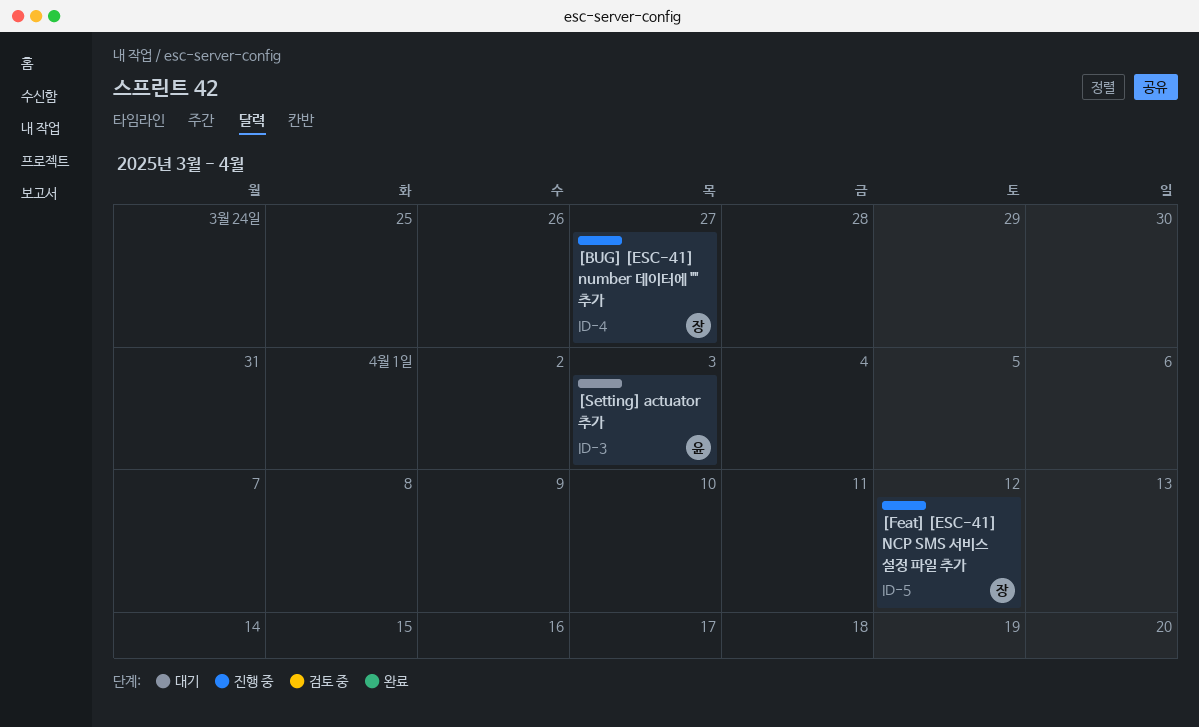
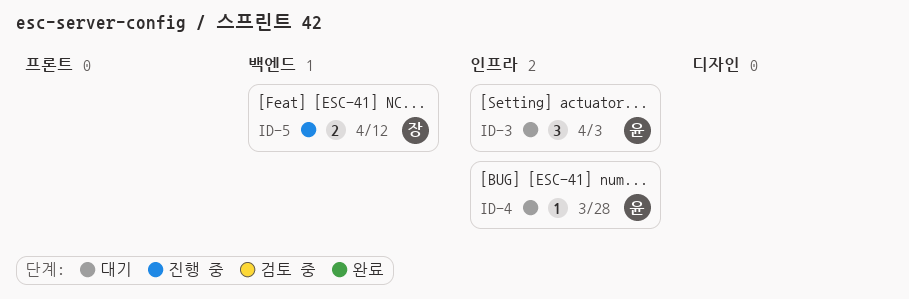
ID-4, status: 진행 중 -> 대기
ID-4, owner: 장 -> 윤
ID-4, due: Mar 27 -> Mar 28

